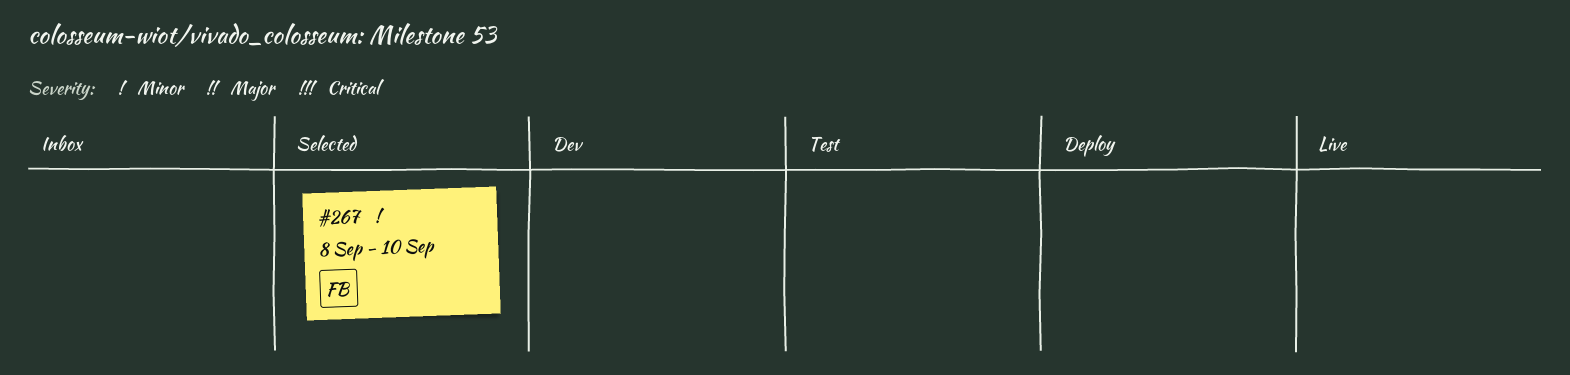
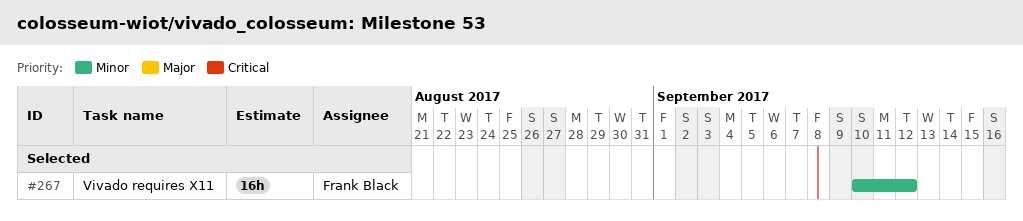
#267, start: Sep 8 -> Sep 10
#267, due: Sep 10 -> Sep 12

